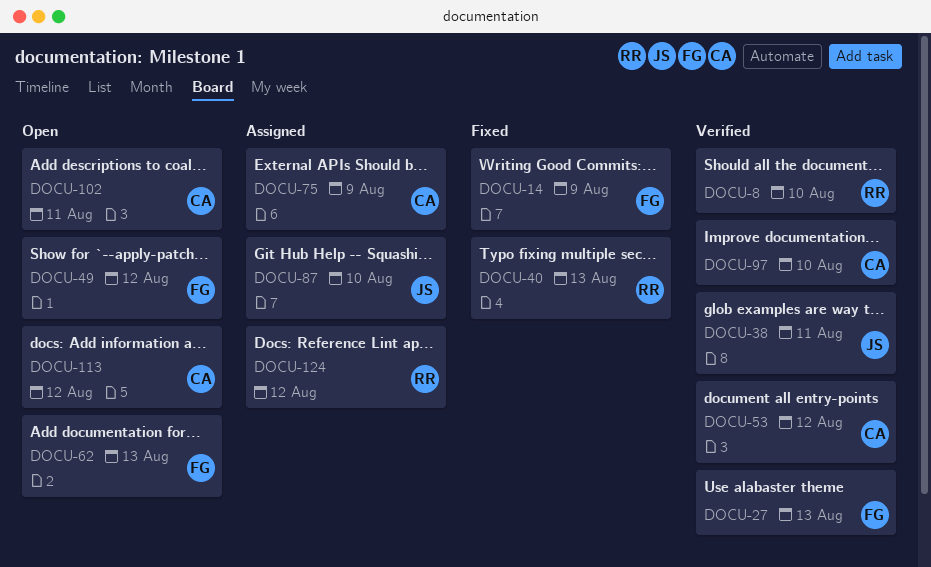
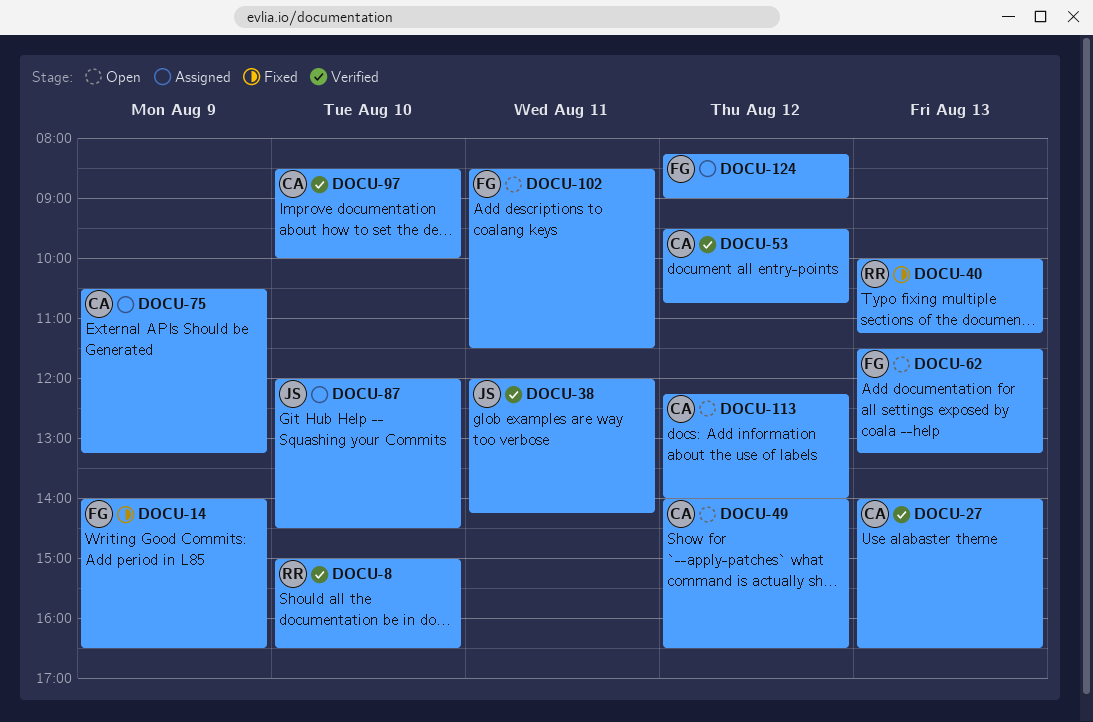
DOCU-27, owner: FG -> CA
DOCU-49, owner: FG -> CA
DOCU-102, owner: CA -> FG
DOCU-124, owner: RR -> FG

